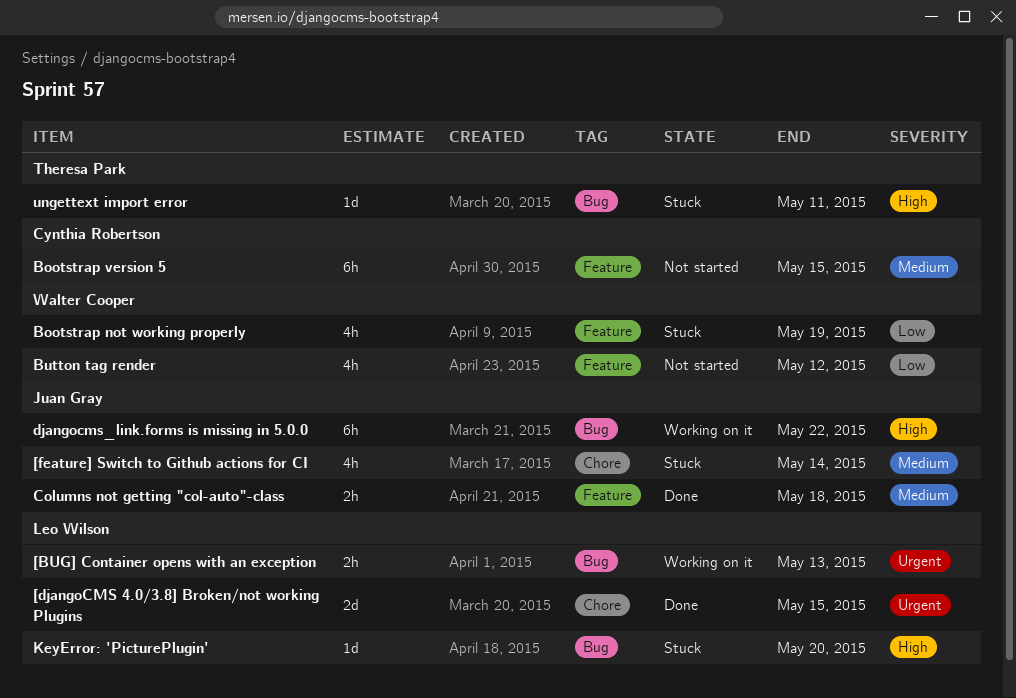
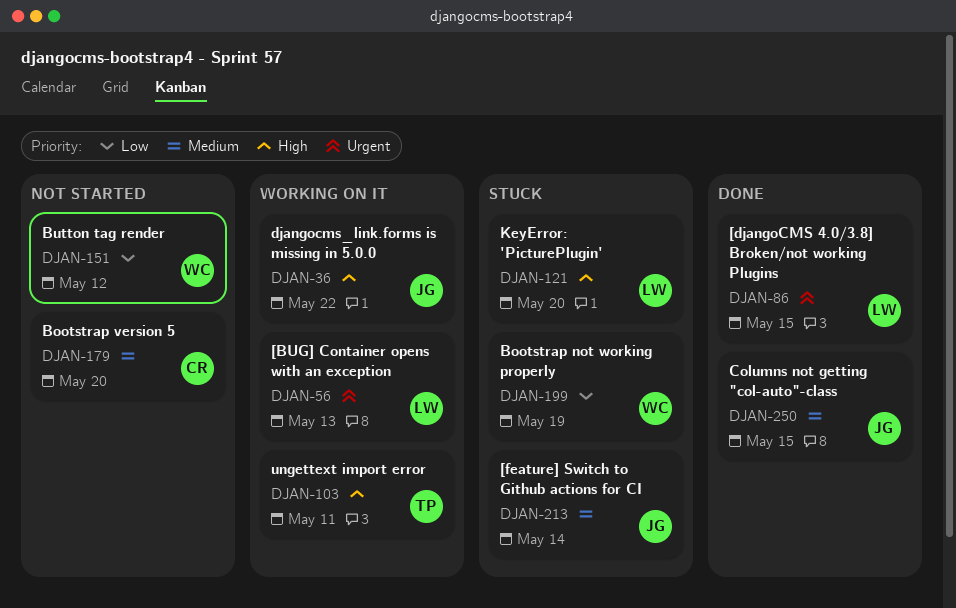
Bootstrap version 5, due: May 15 -> May 20
Columns not getting "col-auto"-class, due: May 18 -> May 15
ungettext import error, status: Stuck -> Working on it

